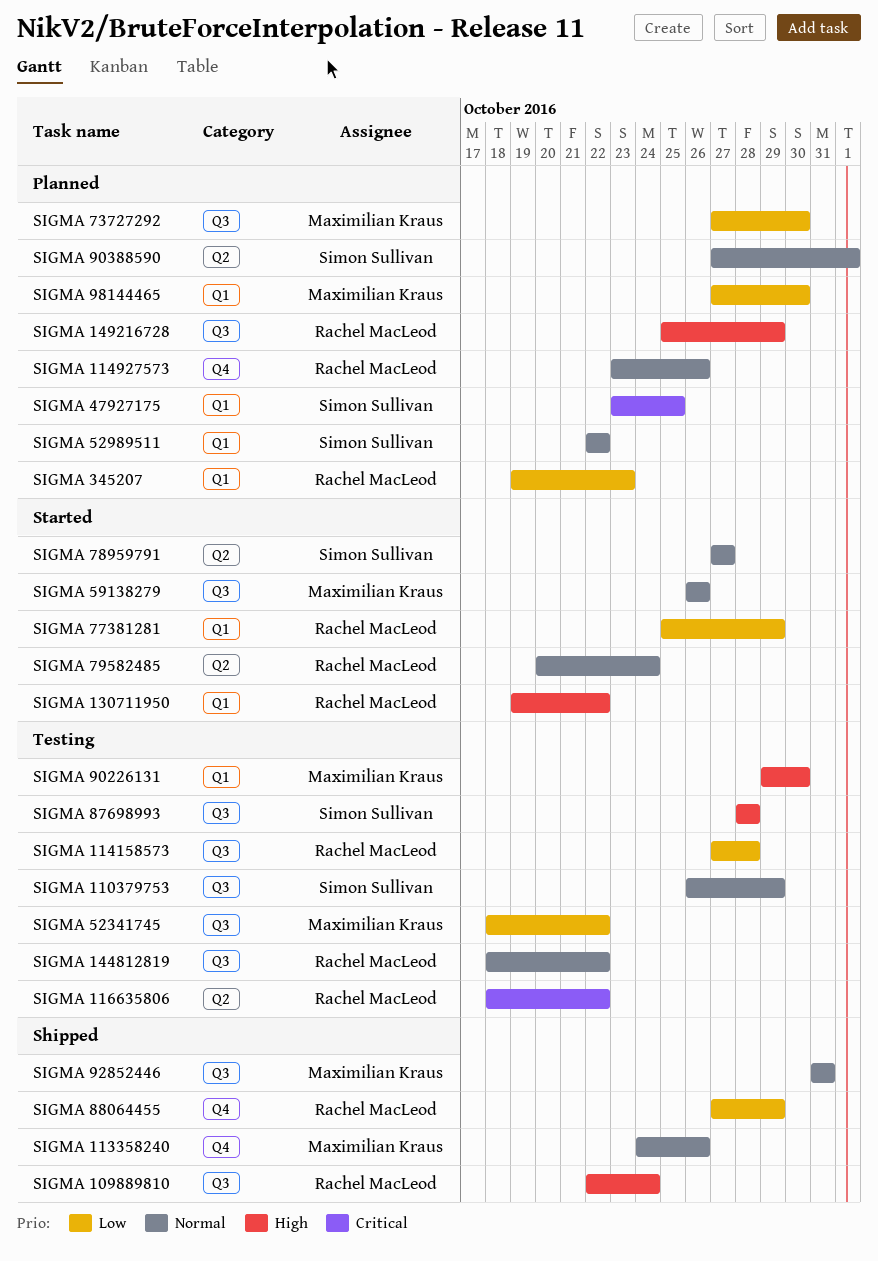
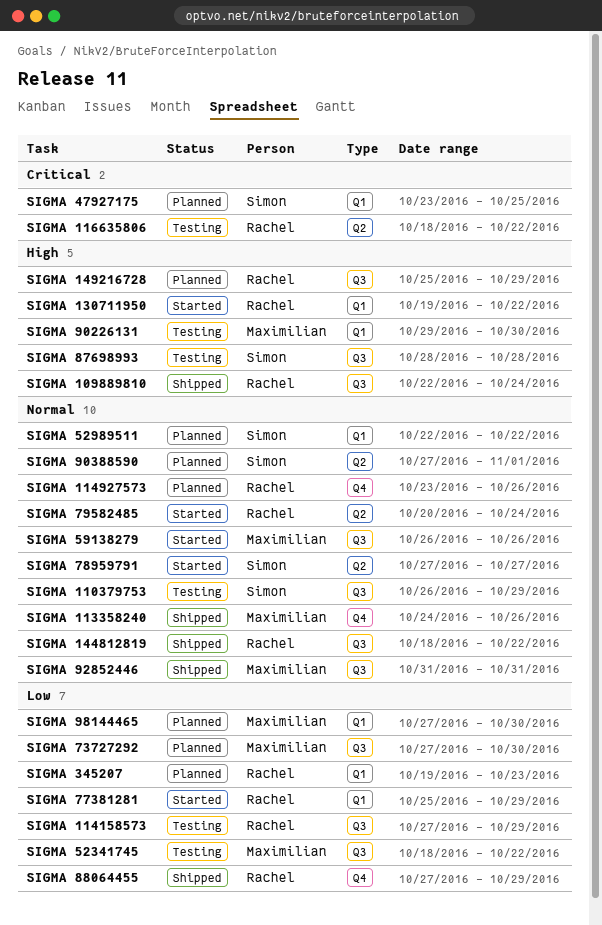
SIGMA 114158573, due: Oct 28 -> Oct 29
SIGMA 144812819, status: Testing -> Shipped

